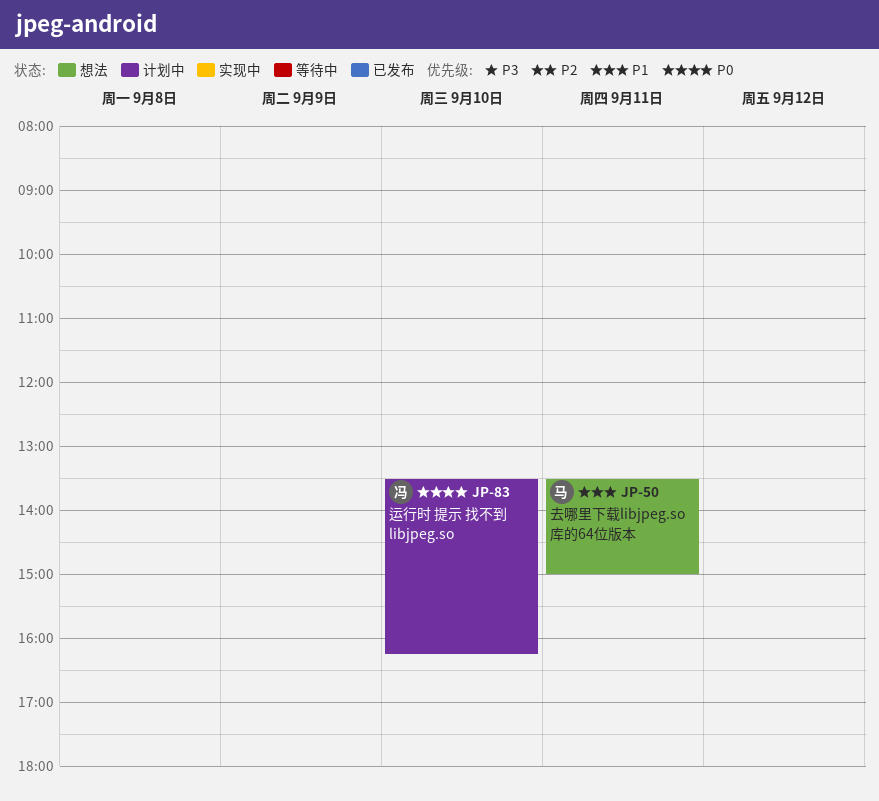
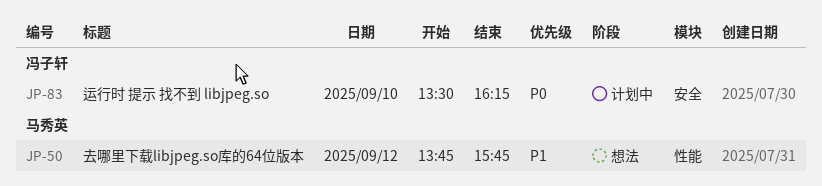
JP-50, day: Sep 11 -> Sep 12
JP-50, begins: 13:30 -> 13:45
JP-50, ends: 15:00 -> 15:45

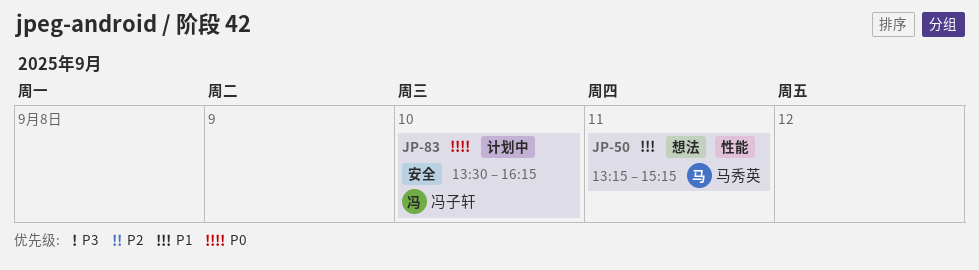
JP-50, day: Sep 12 -> Sep 11
JP-50, begins: 13:45 -> 13:15
JP-50, ends: 15:45 -> 15:15

